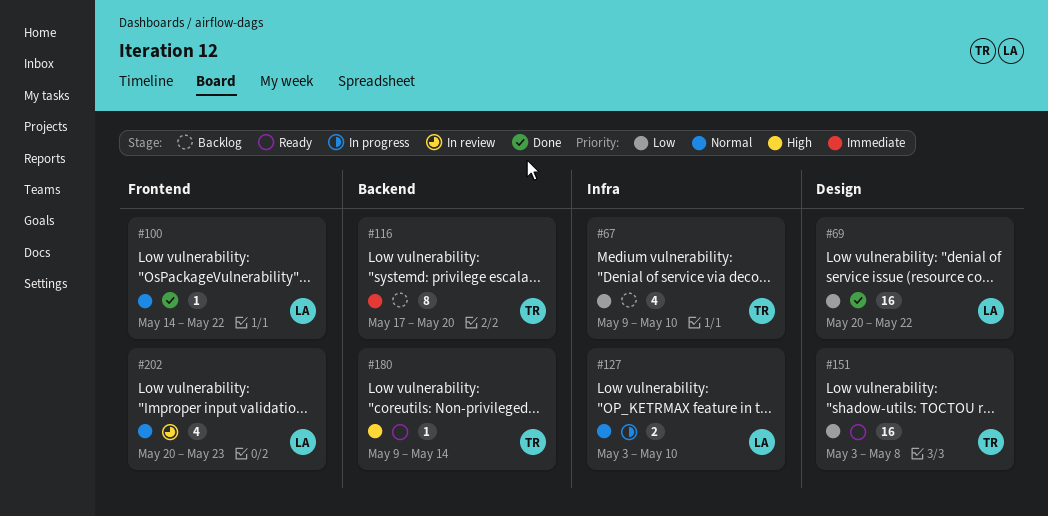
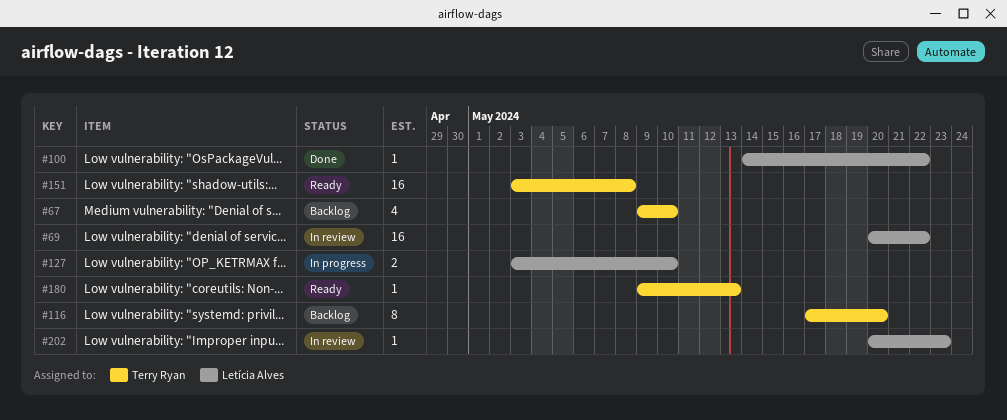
#69, status: Done -> In review
#180, due: May 14 -> May 13
#202, estimate: 4 -> 1

